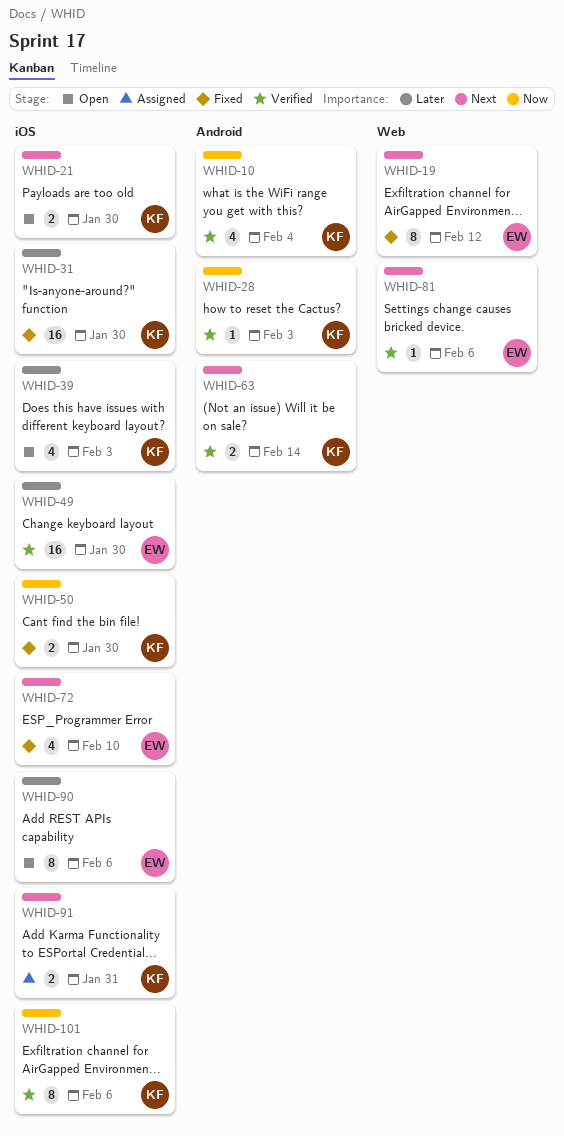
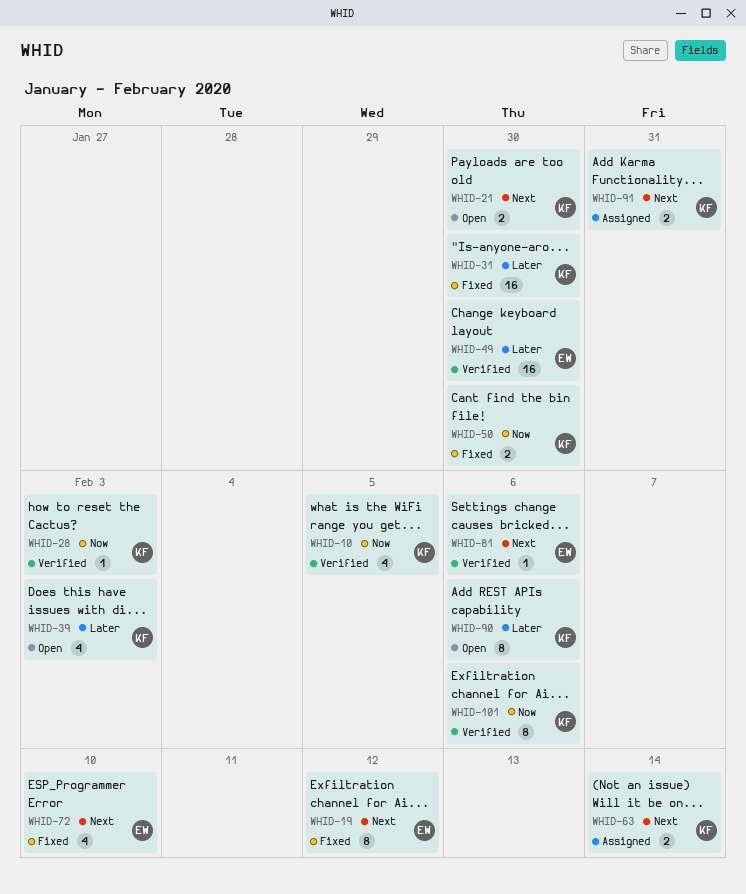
WHID-10, due: Feb 4 -> Feb 5
WHID-63, status: Verified -> Assigned
WHID-90, owner: EW -> KF

